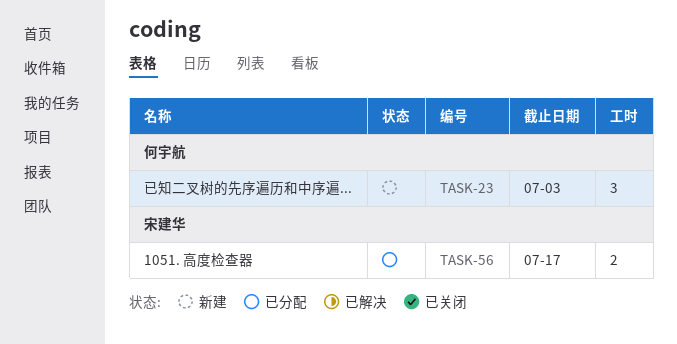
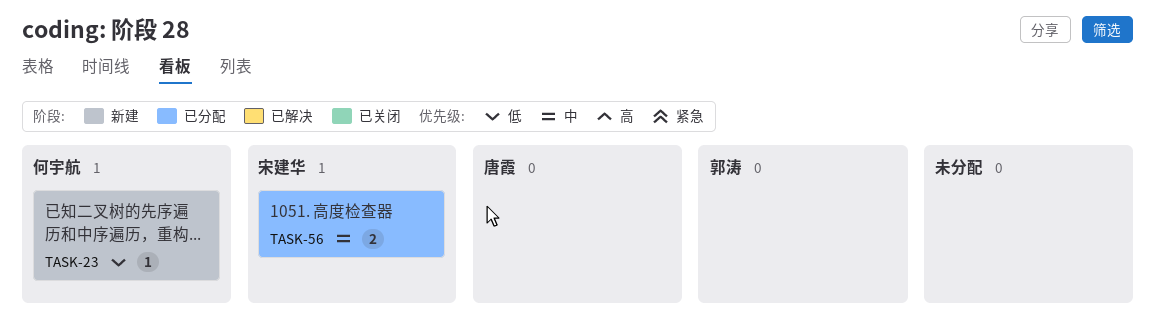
TASK-23, estimate: 3 -> 1

